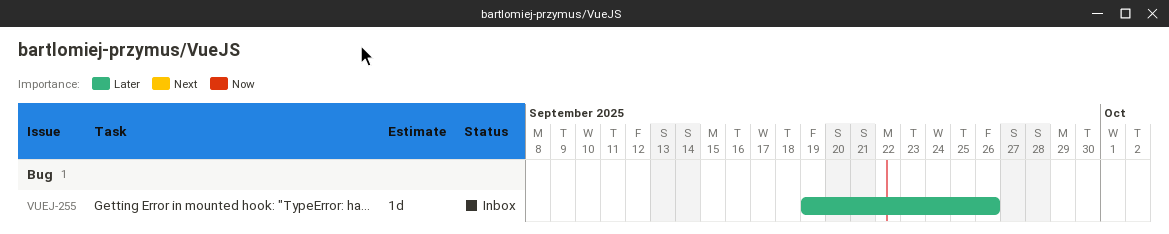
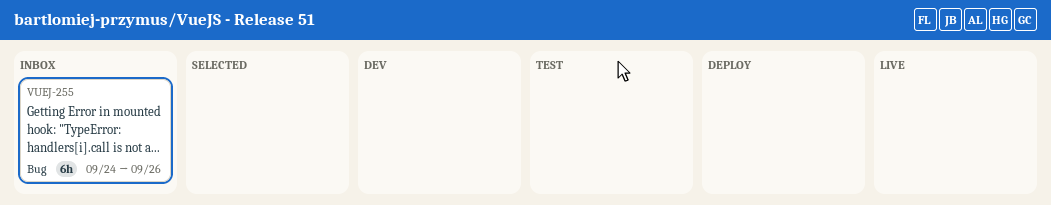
VUEJ-255, estimate: 1d -> 6h
VUEJ-255, start: Sep 19 -> Sep 24

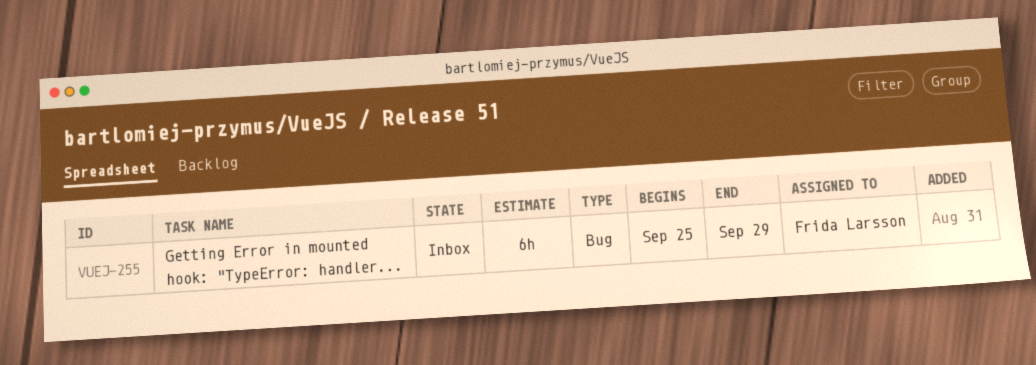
VUEJ-255, start: Sep 24 -> Sep 25
VUEJ-255, due: Sep 26 -> Sep 29

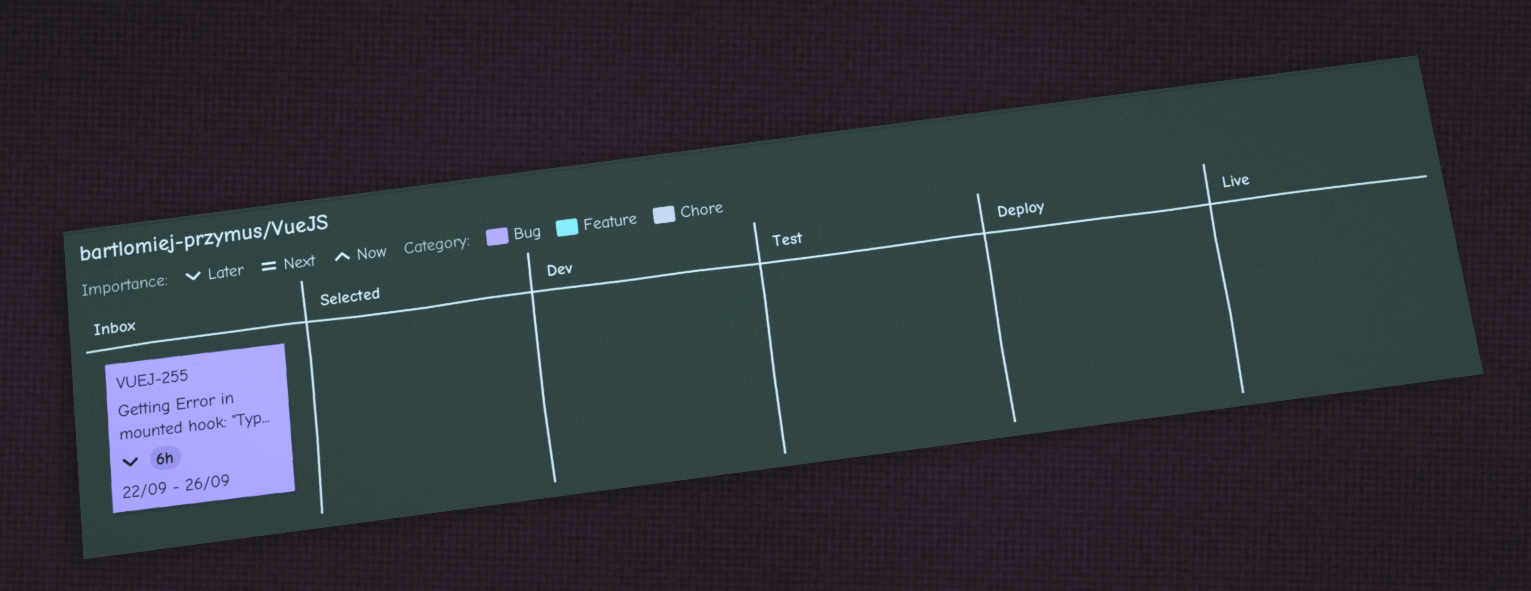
VUEJ-255, start: Sep 25 -> Sep 22
VUEJ-255, due: Sep 29 -> Sep 26

